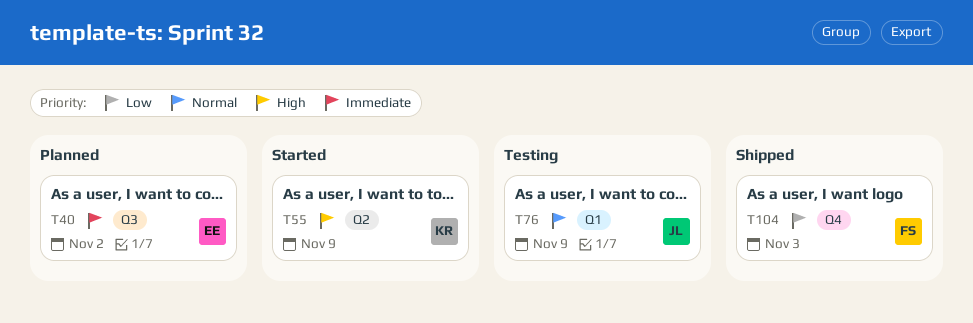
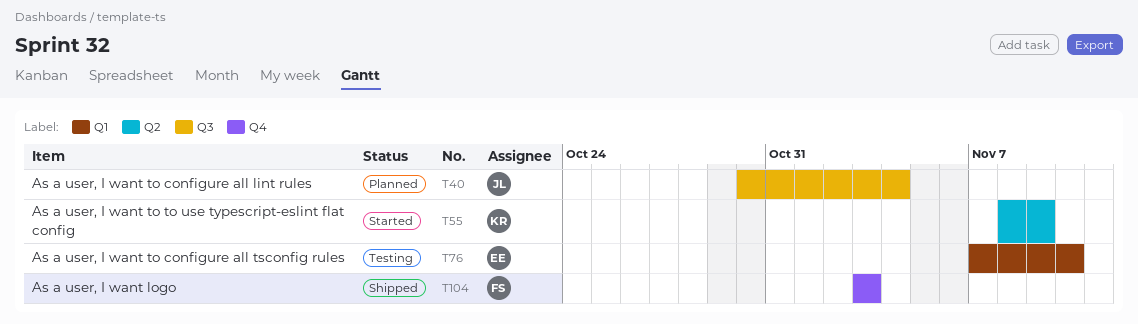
T40, owner: EE -> JL
T40, due: Nov 2 -> Nov 4
T76, owner: JL -> EE
T76, due: Nov 9 -> Nov 10

